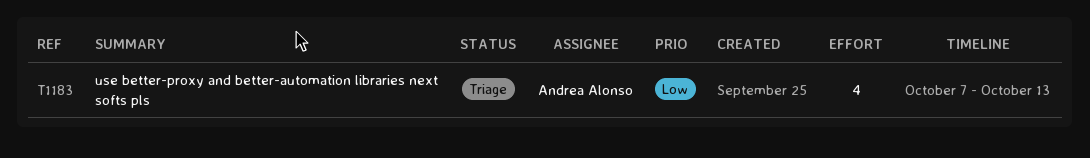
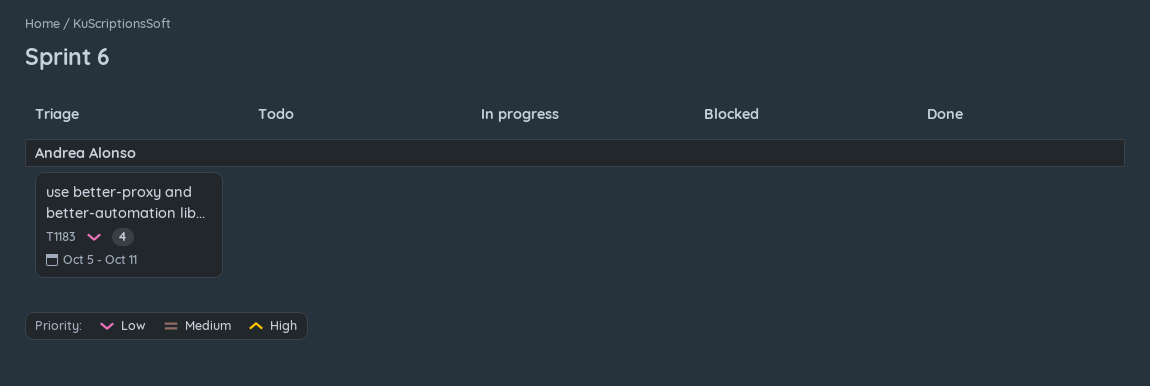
T1183, start: Oct 7 -> Oct 5
T1183, due: Oct 13 -> Oct 11

